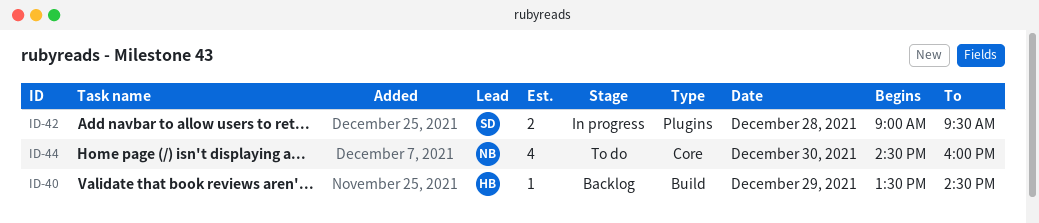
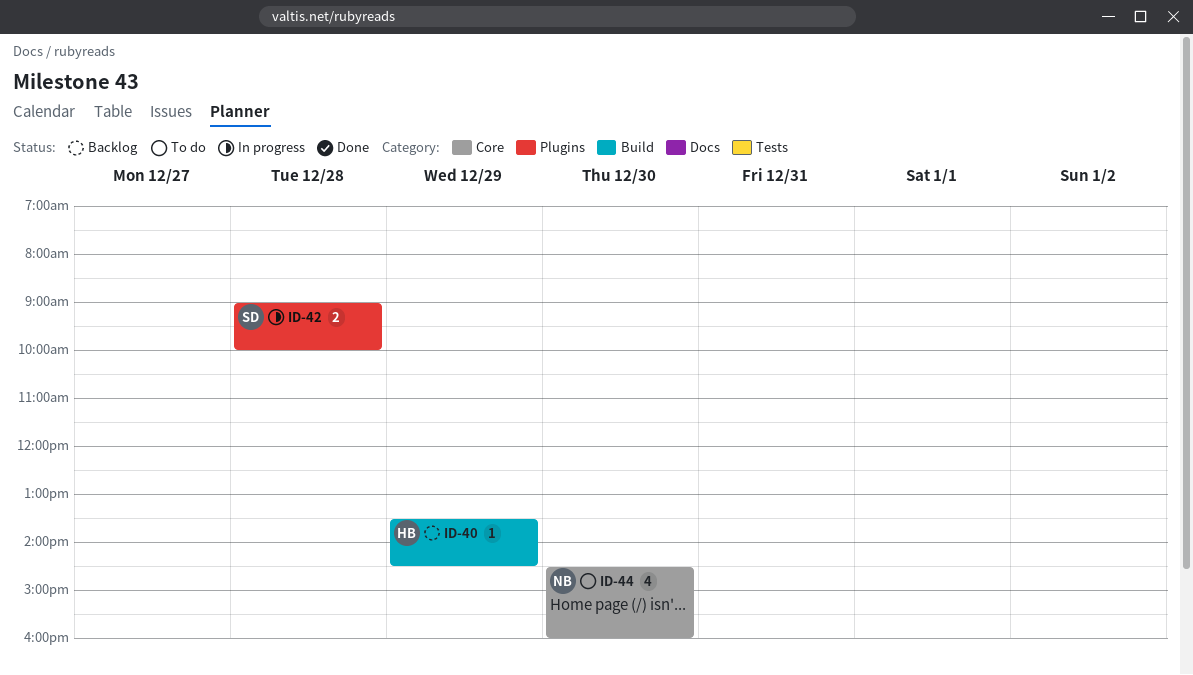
ID-42, ends: 09:30 -> 10:00

